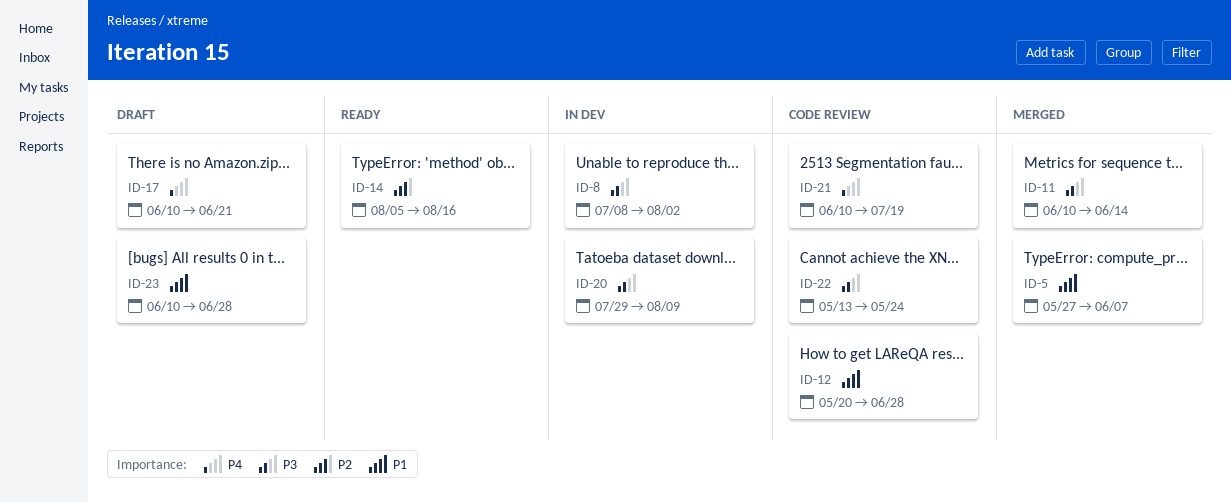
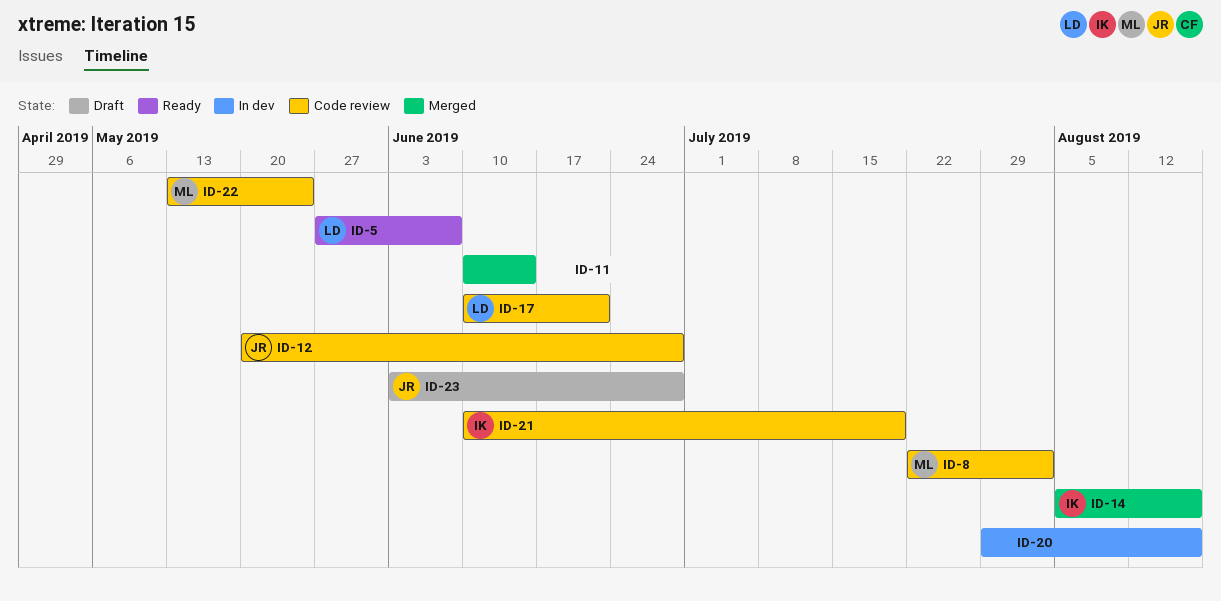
ID-5, status: Merged -> Ready
ID-8, status: In dev -> Code review
ID-8, start: Jul 8 -> Jul 22
ID-14, status: Ready -> Merged
ID-17, status: Draft -> Code review
ID-20, due: Aug 9 -> Aug 16
ID-23, start: Jun 10 -> Jun 3

